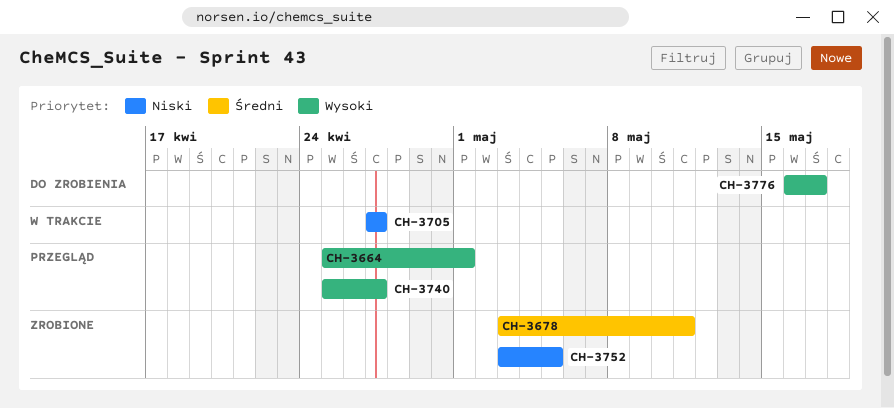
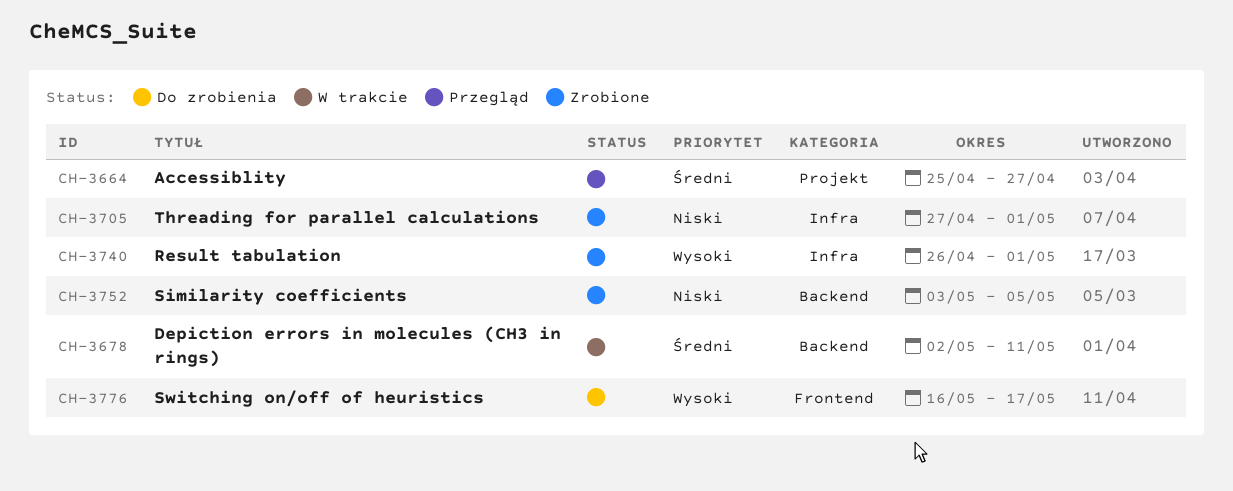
CH-3664, priority: Wysoki -> Średni
CH-3664, due: May 1 -> Apr 27
CH-3678, status: Zrobione -> W trakcie
CH-3678, start: May 3 -> May 2
CH-3705, status: W trakcie -> Zrobione
CH-3705, due: Apr 27 -> May 1
CH-3740, status: Przegląd -> Zrobione
CH-3740, start: Apr 25 -> Apr 26
CH-3740, due: Apr 27 -> May 1

